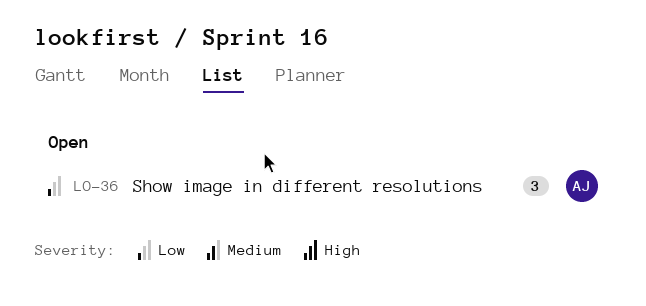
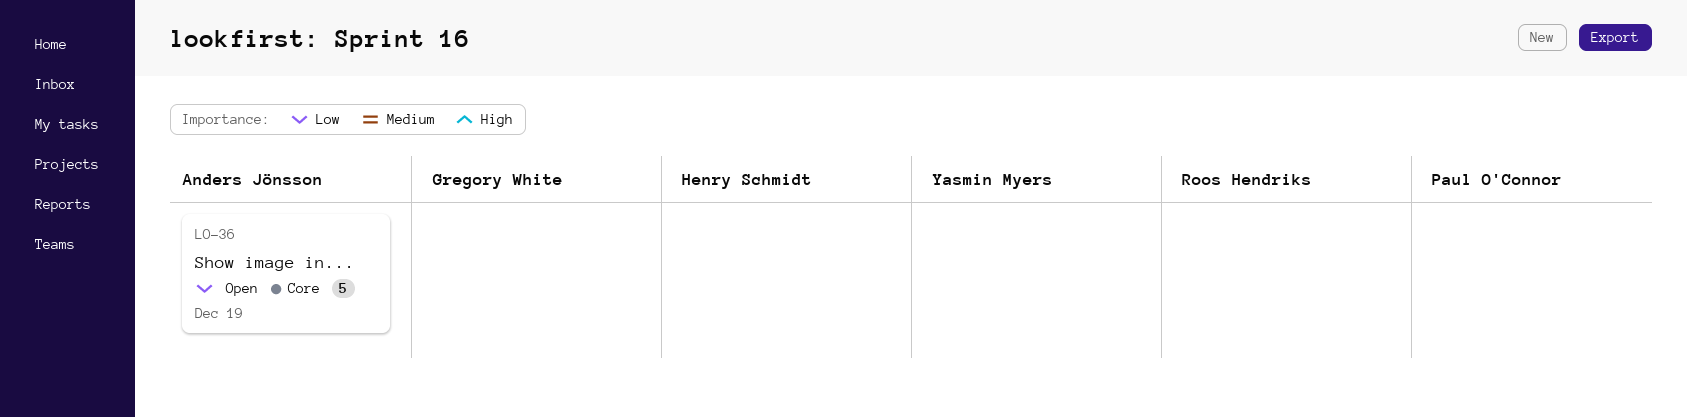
LO-36, estimate: 3 -> 5

